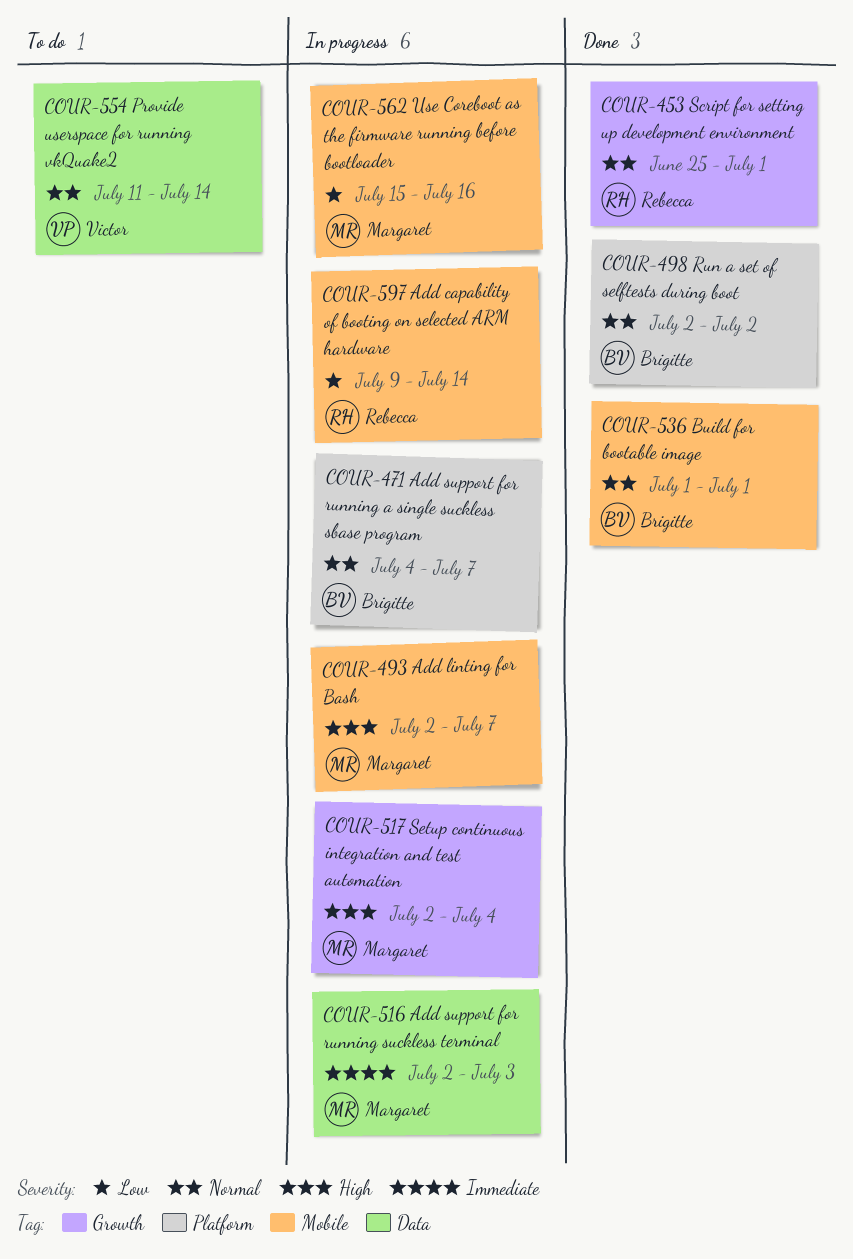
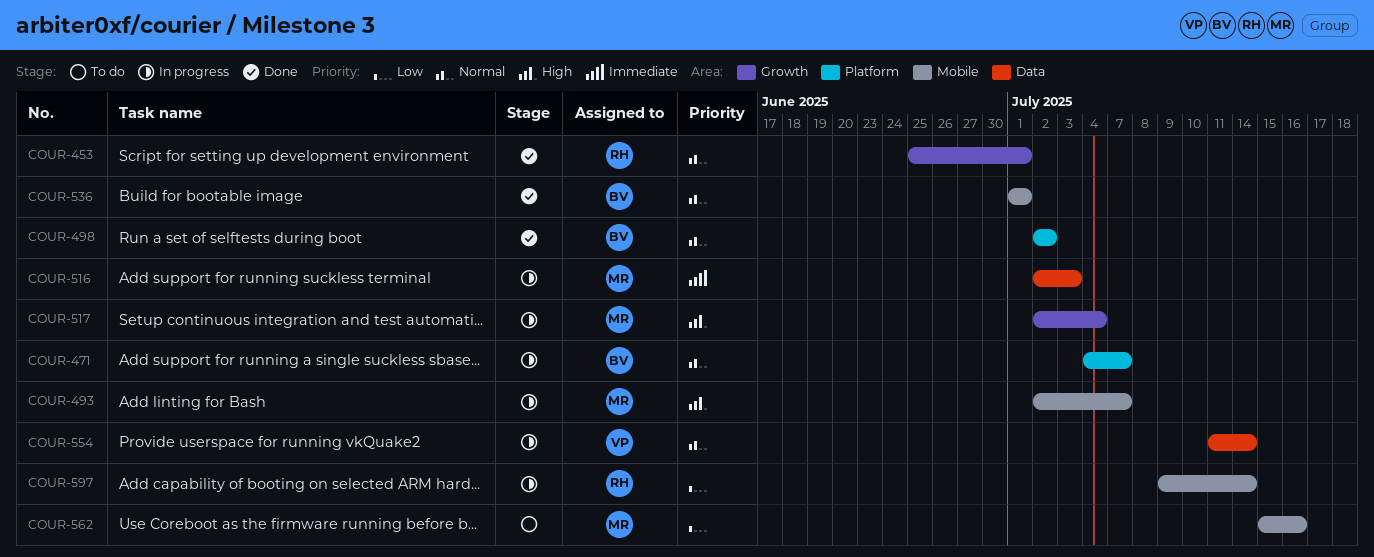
COUR-554, status: To do -> In progress
COUR-562, status: In progress -> To do

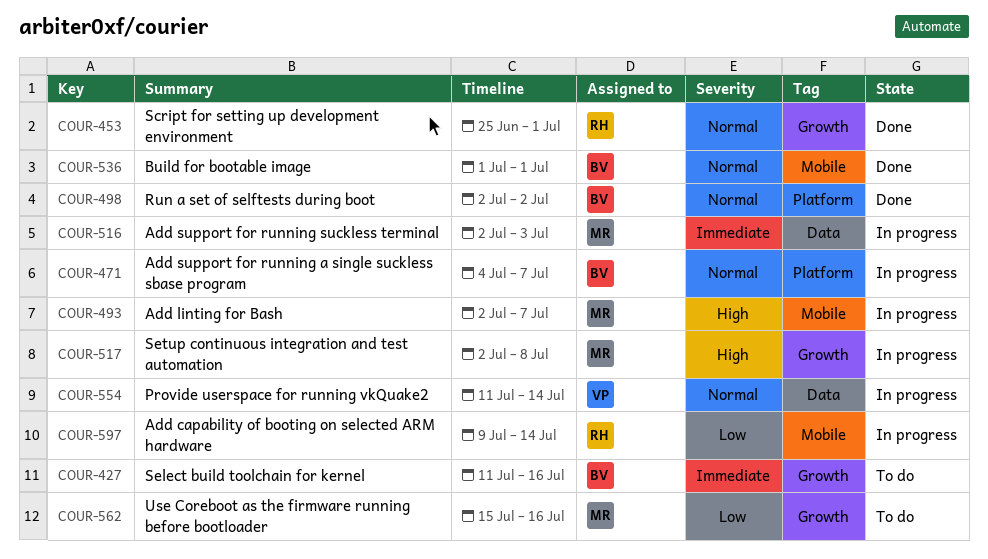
COUR-427: none -> present
COUR-517, due: Jul 4 -> Jul 8
COUR-562, label: Mobile -> Growth

